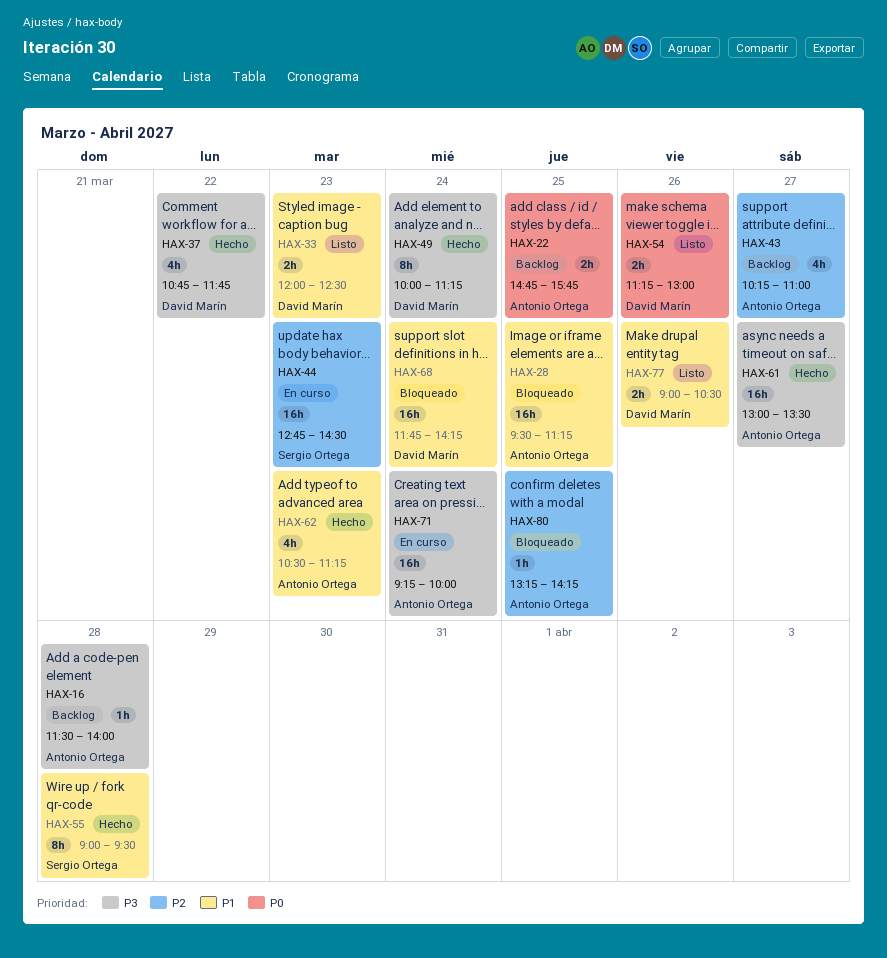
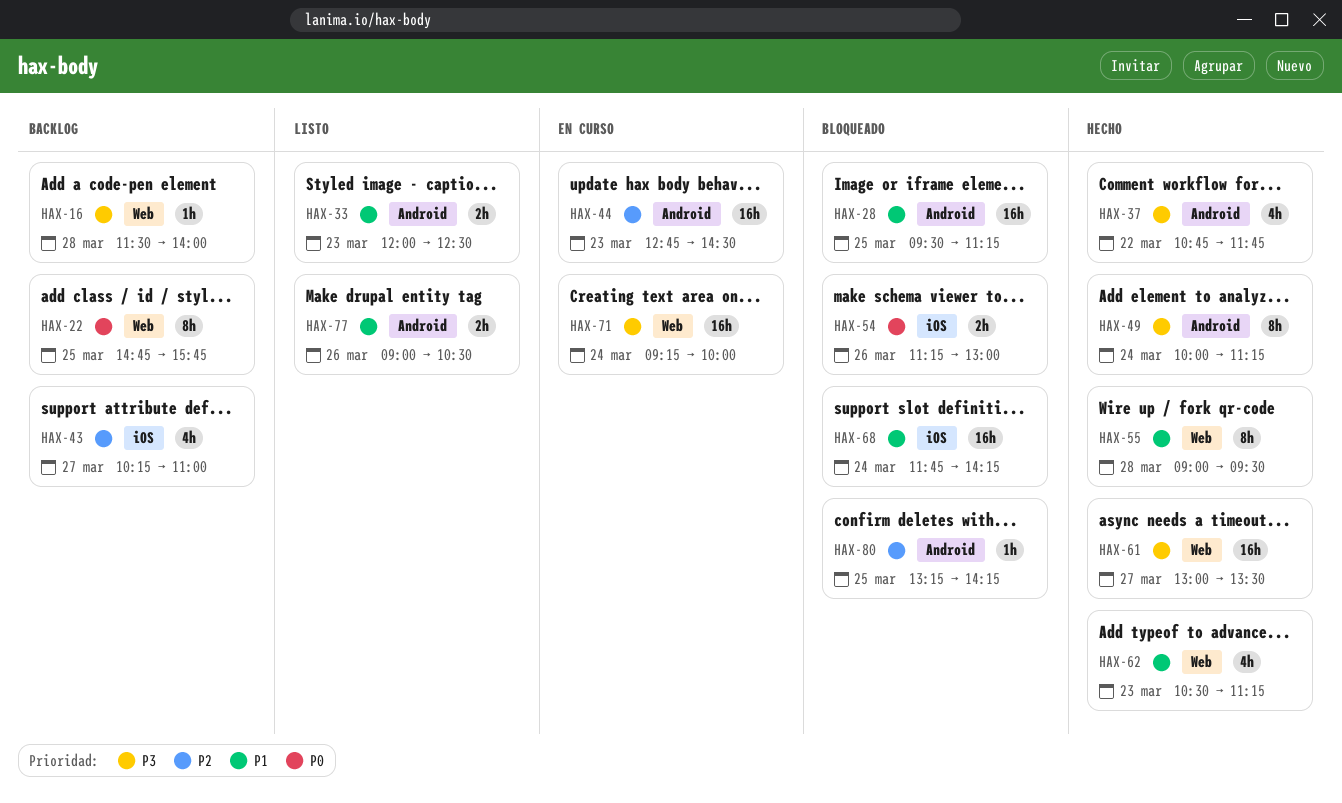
HAX-22, estimate: 2h -> 8h
HAX-54, status: Listo -> Bloqueado

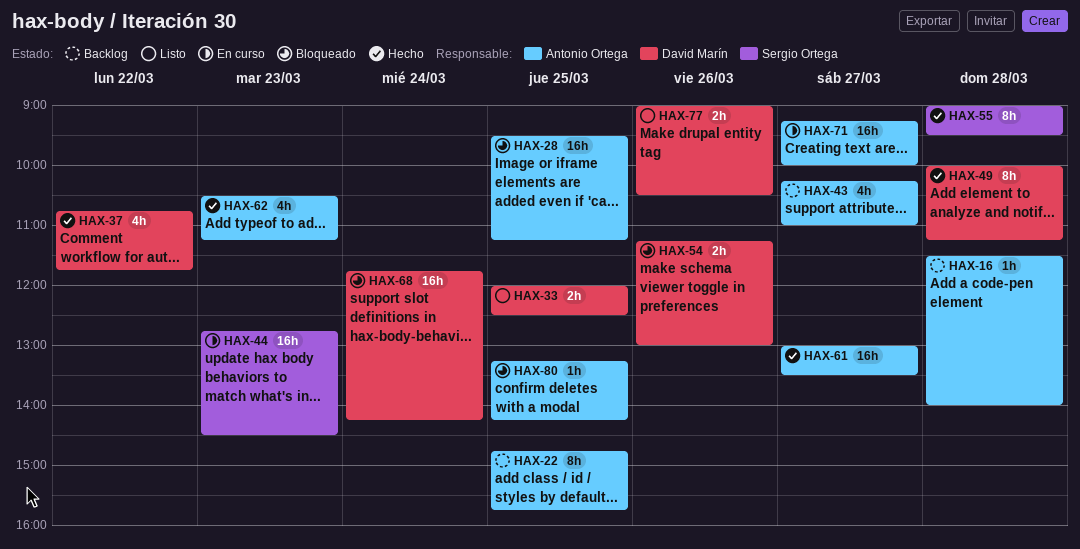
HAX-33, day: Mar 23 -> Mar 25
HAX-49, day: Mar 24 -> Mar 28
HAX-71, day: Mar 24 -> Mar 27

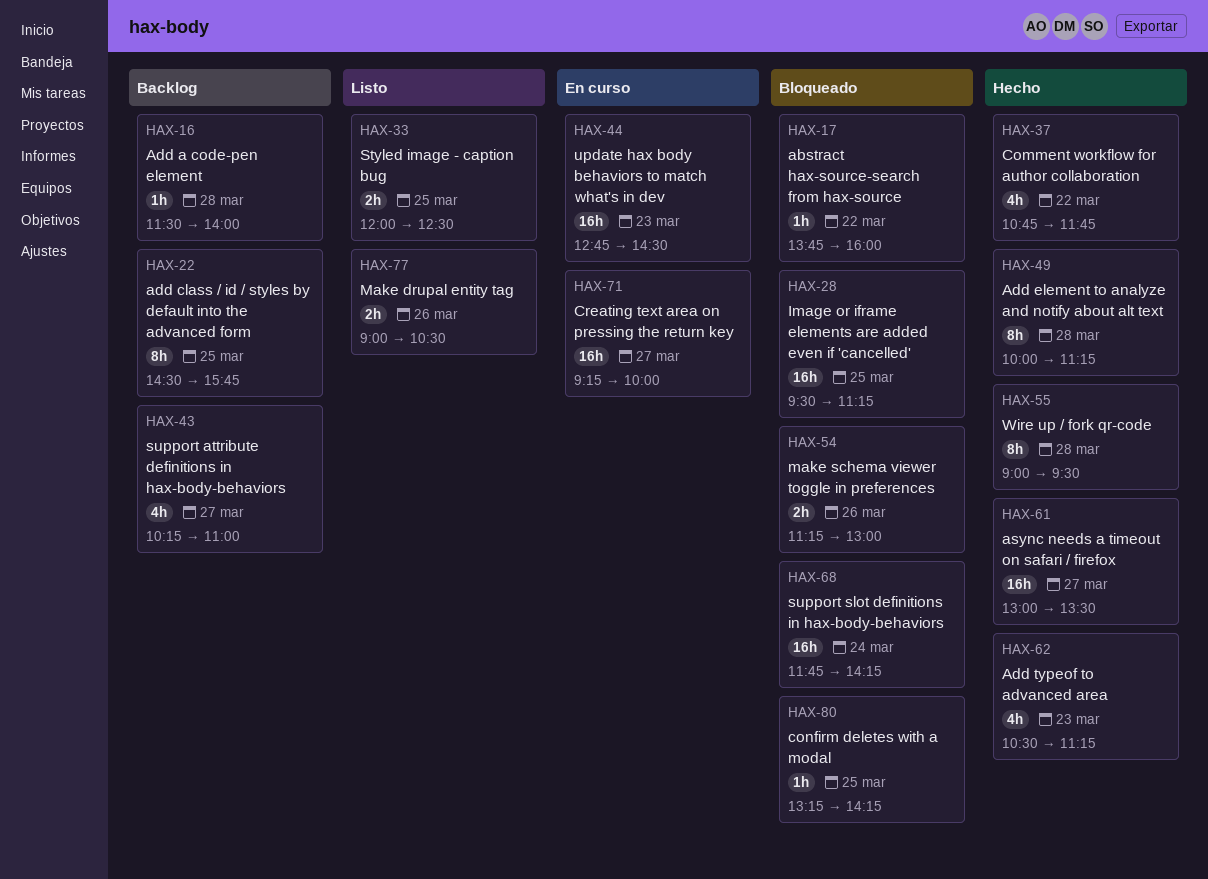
HAX-17: none -> present
HAX-22, begins: 14:45 -> 14:30

